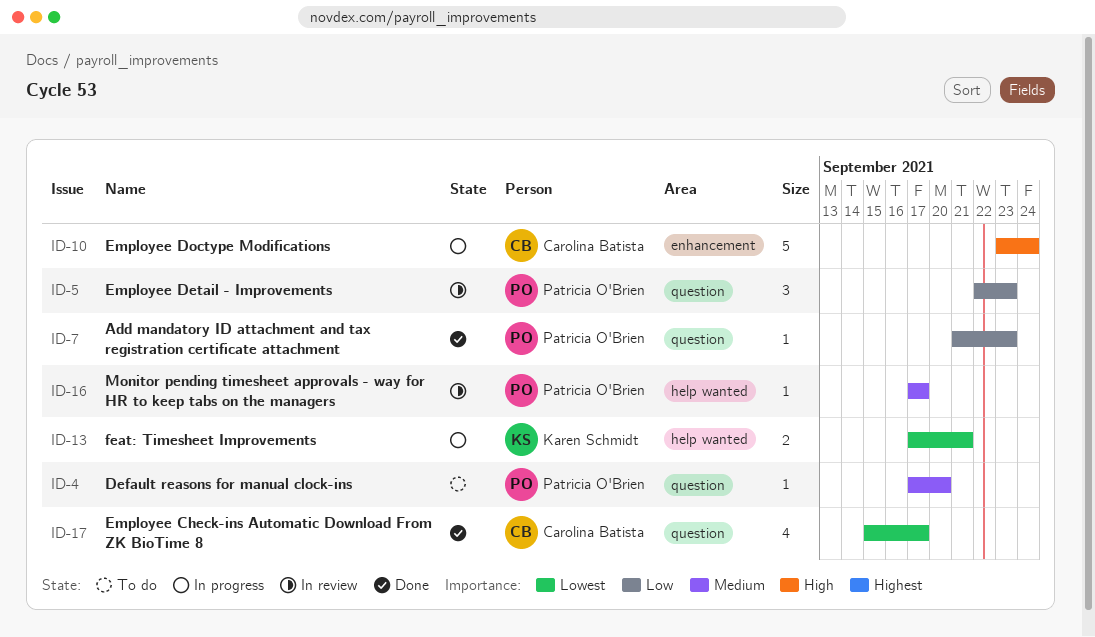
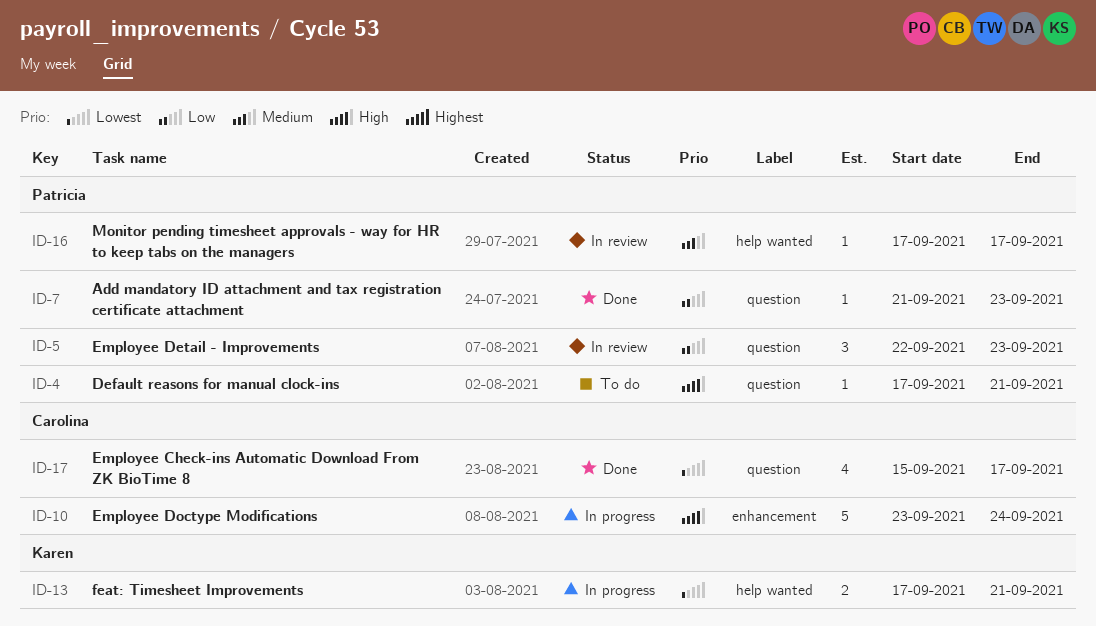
ID-4, priority: Medium -> High
ID-4, due: Sep 20 -> Sep 21

